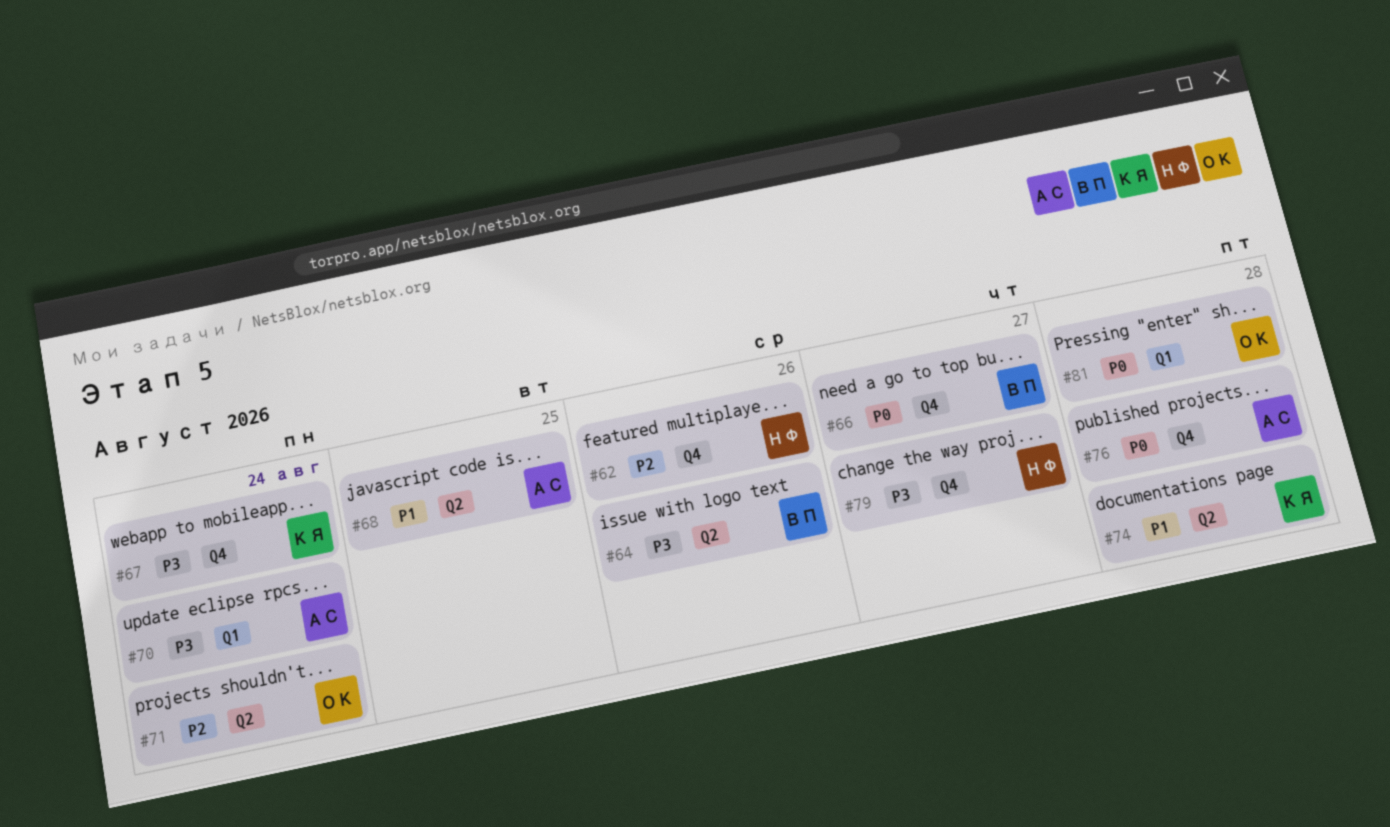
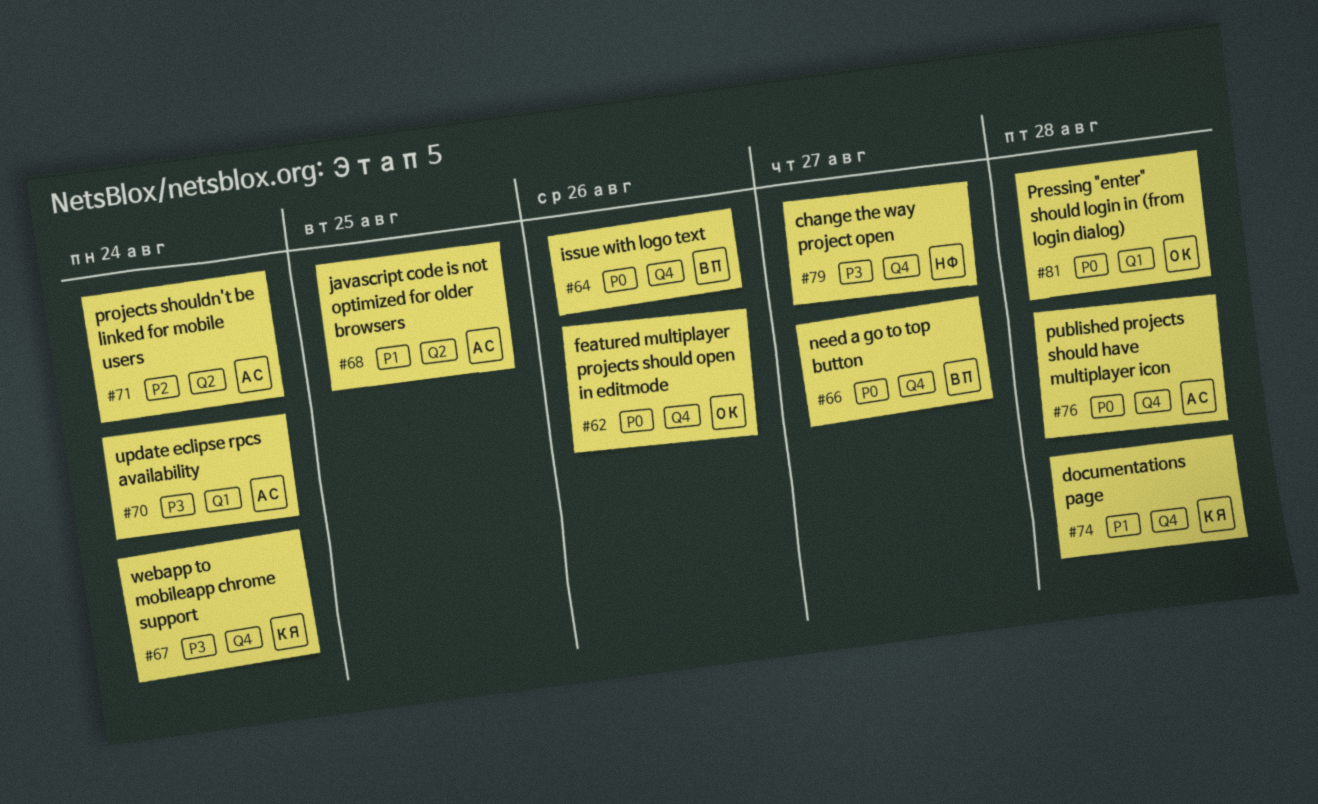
#62, owner: НФ -> ОК
#62, priority: P2 -> P0
#64, priority: P3 -> P0
#64, label: Q2 -> Q4
#71, owner: ОК -> АС
#74, label: Q2 -> Q4

